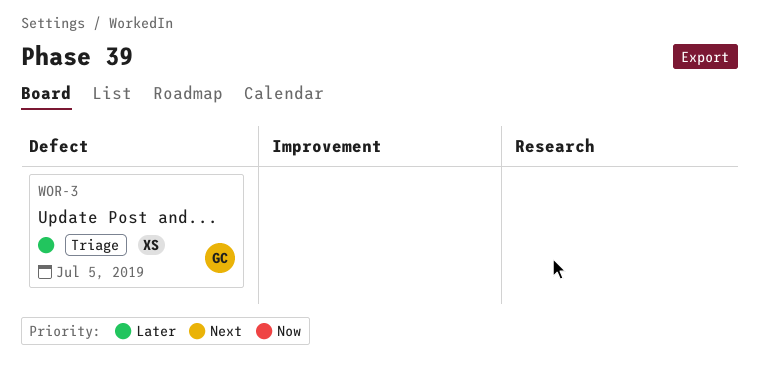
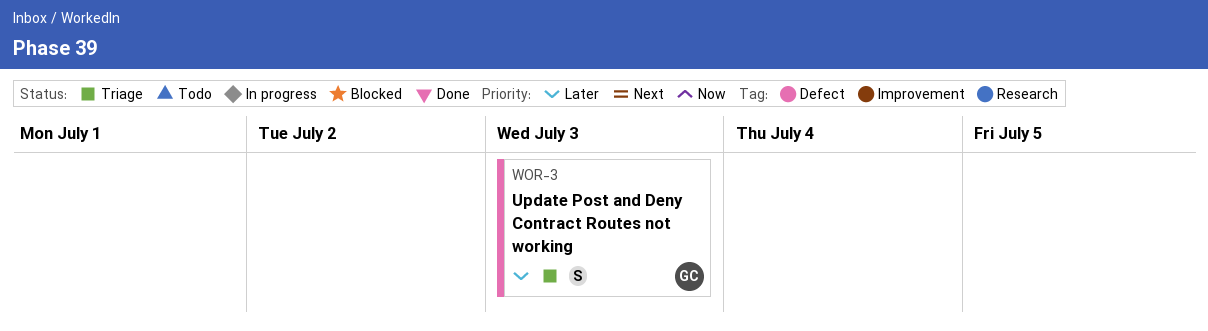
WOR-3, estimate: XS -> S
WOR-3, due: Jul 5 -> Jul 3

